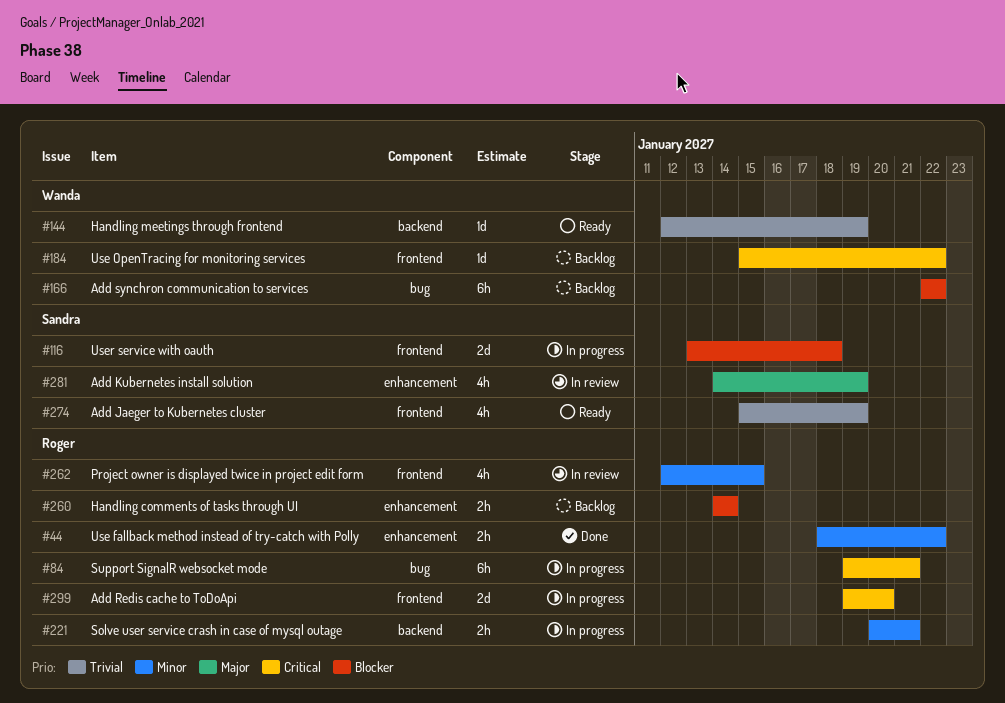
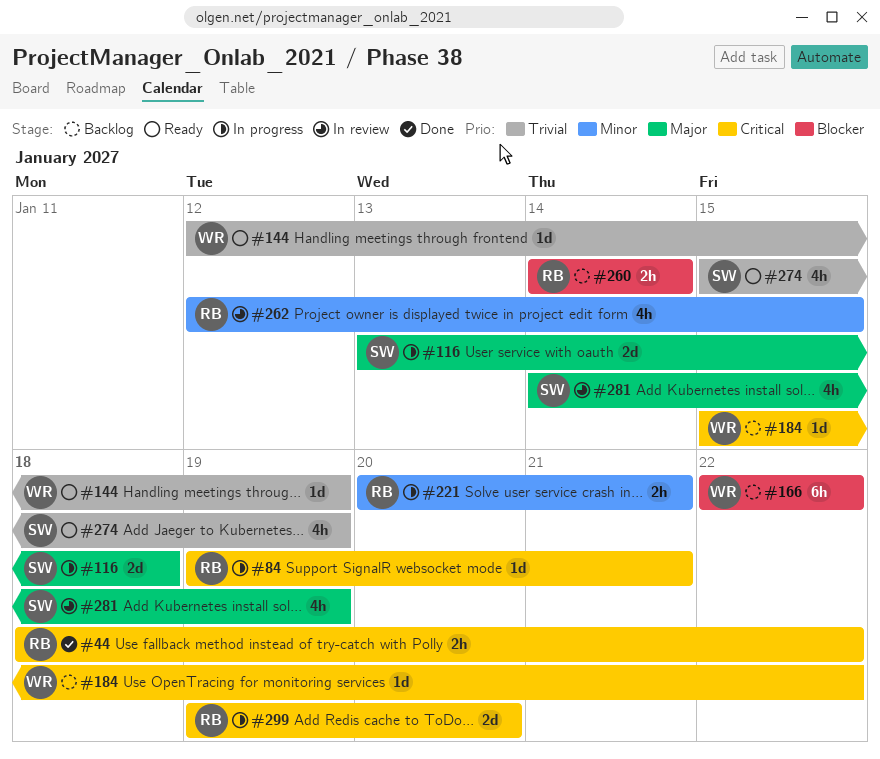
#44, priority: Minor -> Critical
#84, estimate: 6h -> 1d
#116, priority: Blocker -> Major

